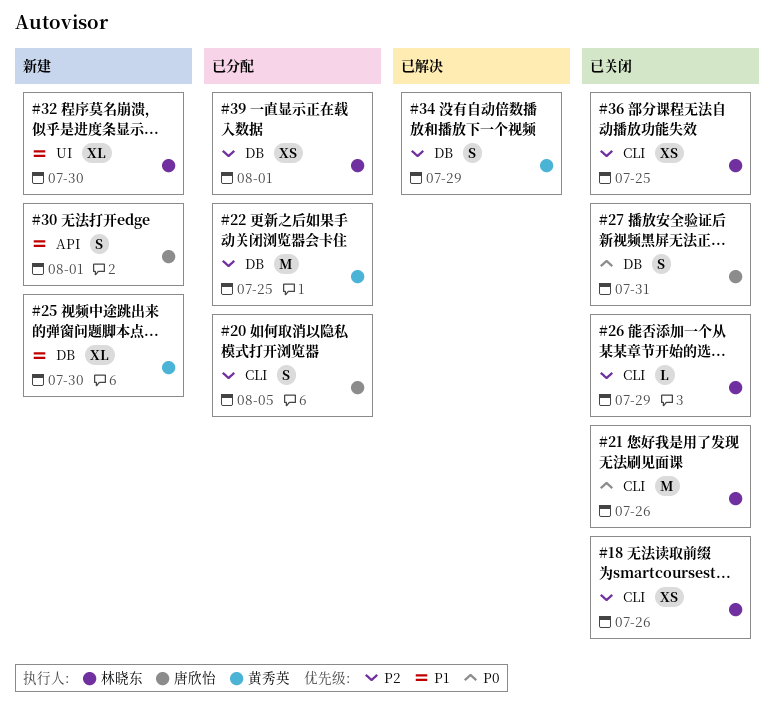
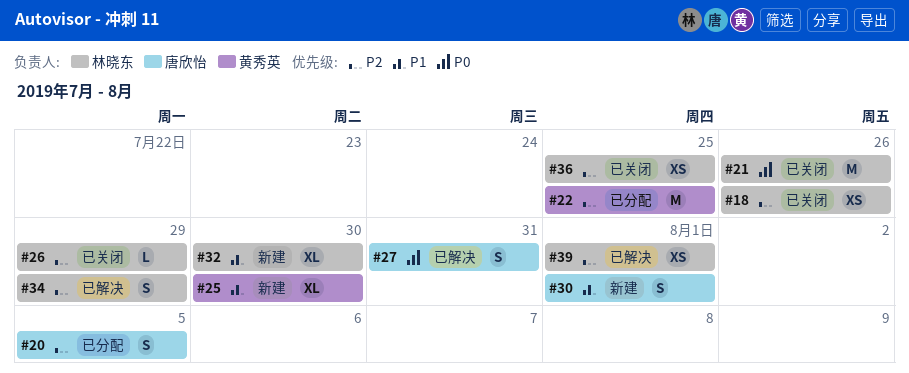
#27, status: 已关闭 -> 已解决
#34, owner: 黄秀英 -> 林晓东
#39, status: 已分配 -> 已解决

